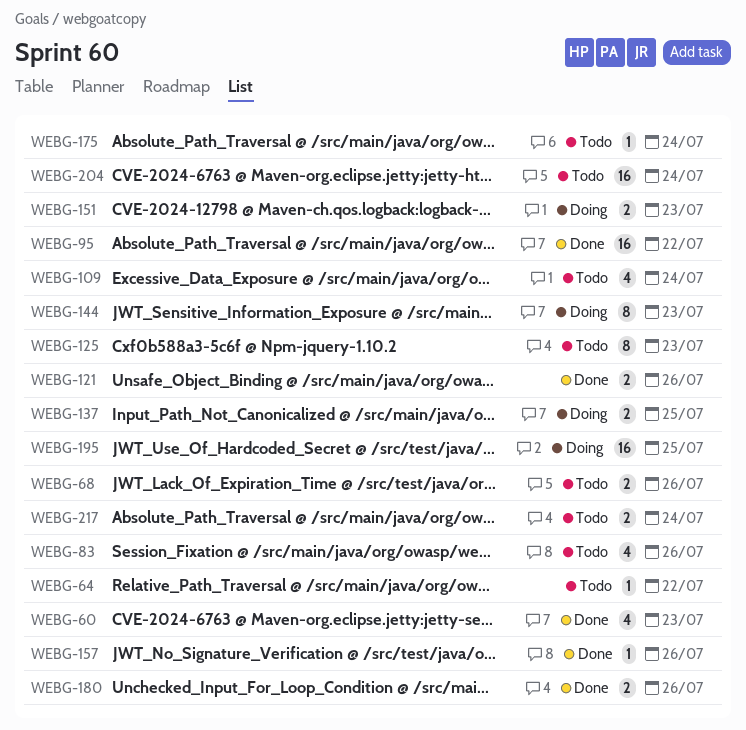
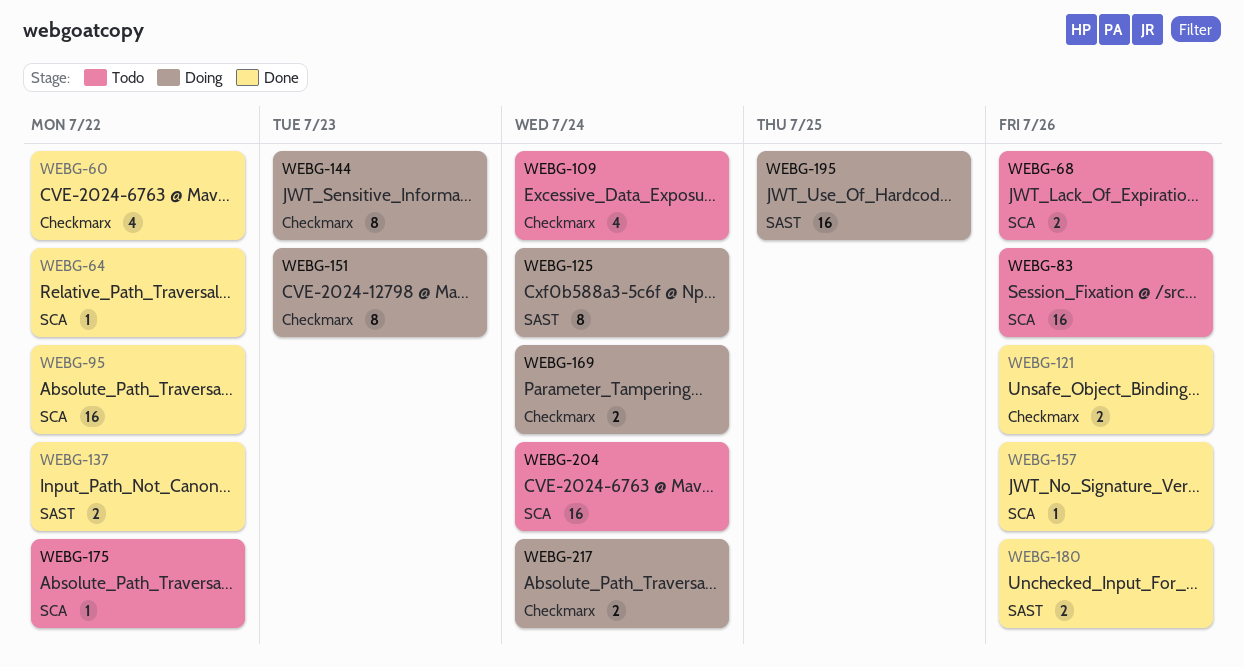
WEBG-60, due: Jul 23 -> Jul 22
WEBG-64, status: Todo -> Done
WEBG-83, estimate: 4 -> 16
WEBG-125, status: Todo -> Doing
WEBG-125, due: Jul 23 -> Jul 24
WEBG-137, status: Doing -> Done
WEBG-137, due: Jul 25 -> Jul 22
WEBG-151, estimate: 2 -> 8
WEBG-169: none -> present
WEBG-175, due: Jul 24 -> Jul 22
WEBG-217, status: Todo -> Doing

